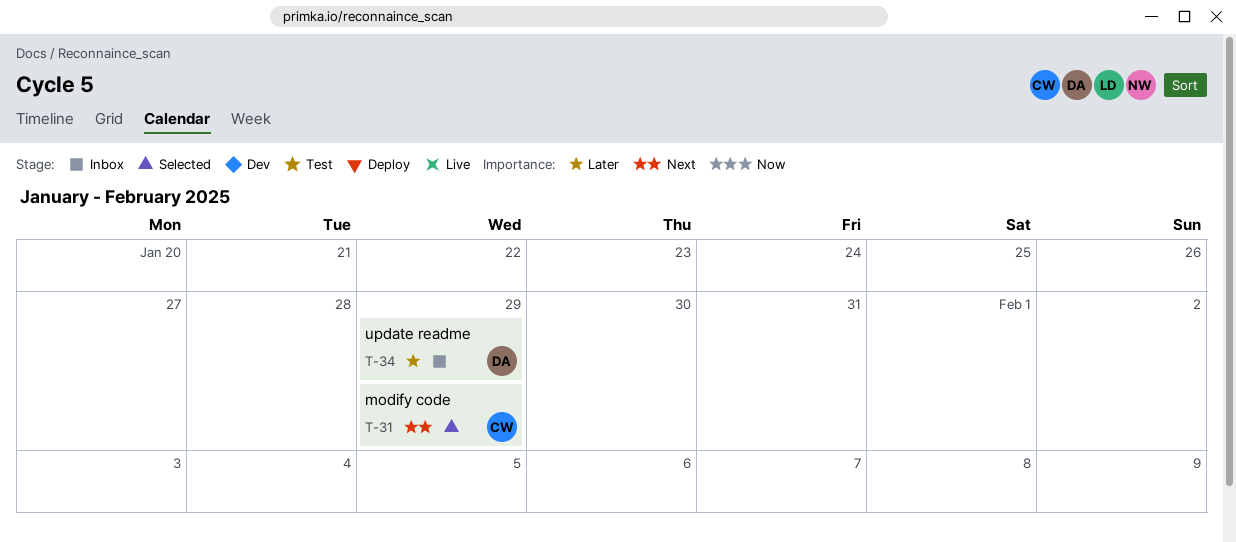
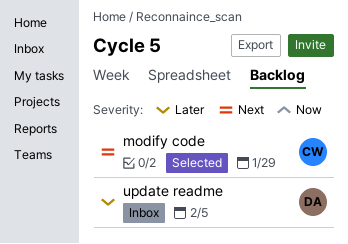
update readme, due: Jan 29 -> Feb 5

